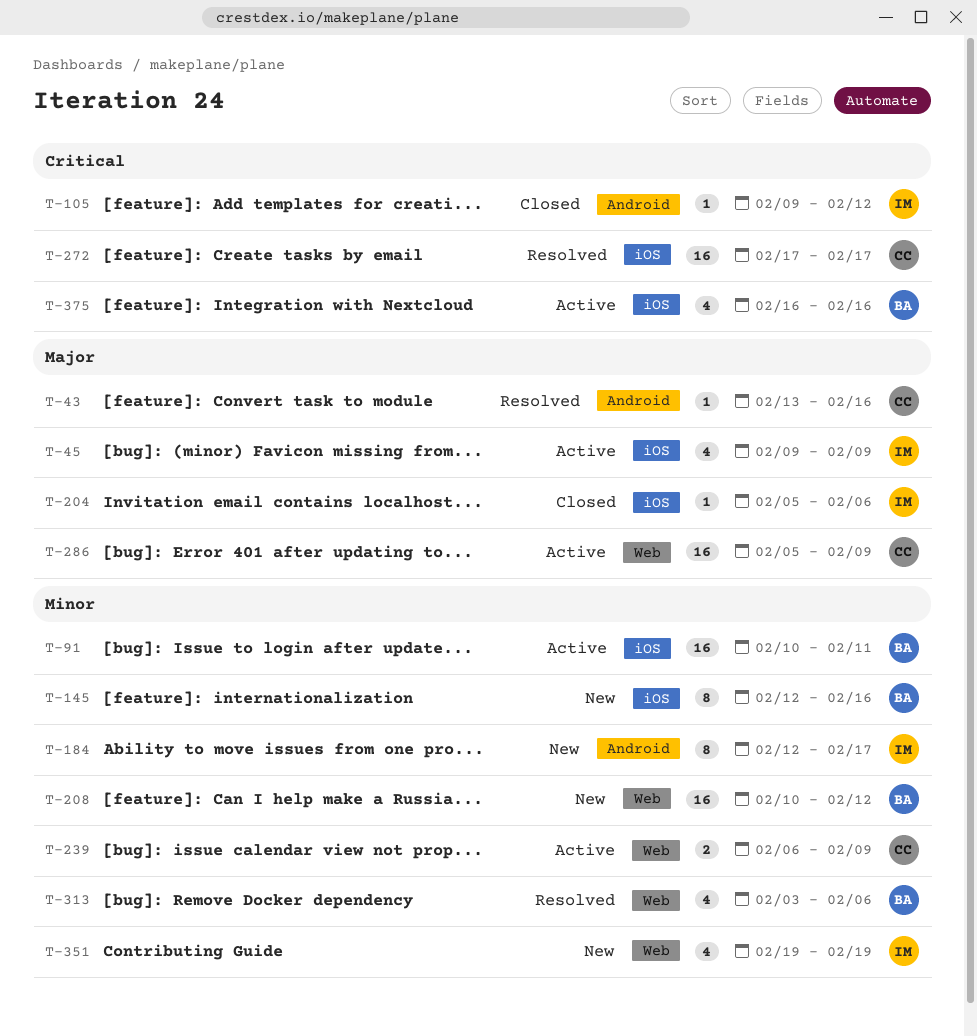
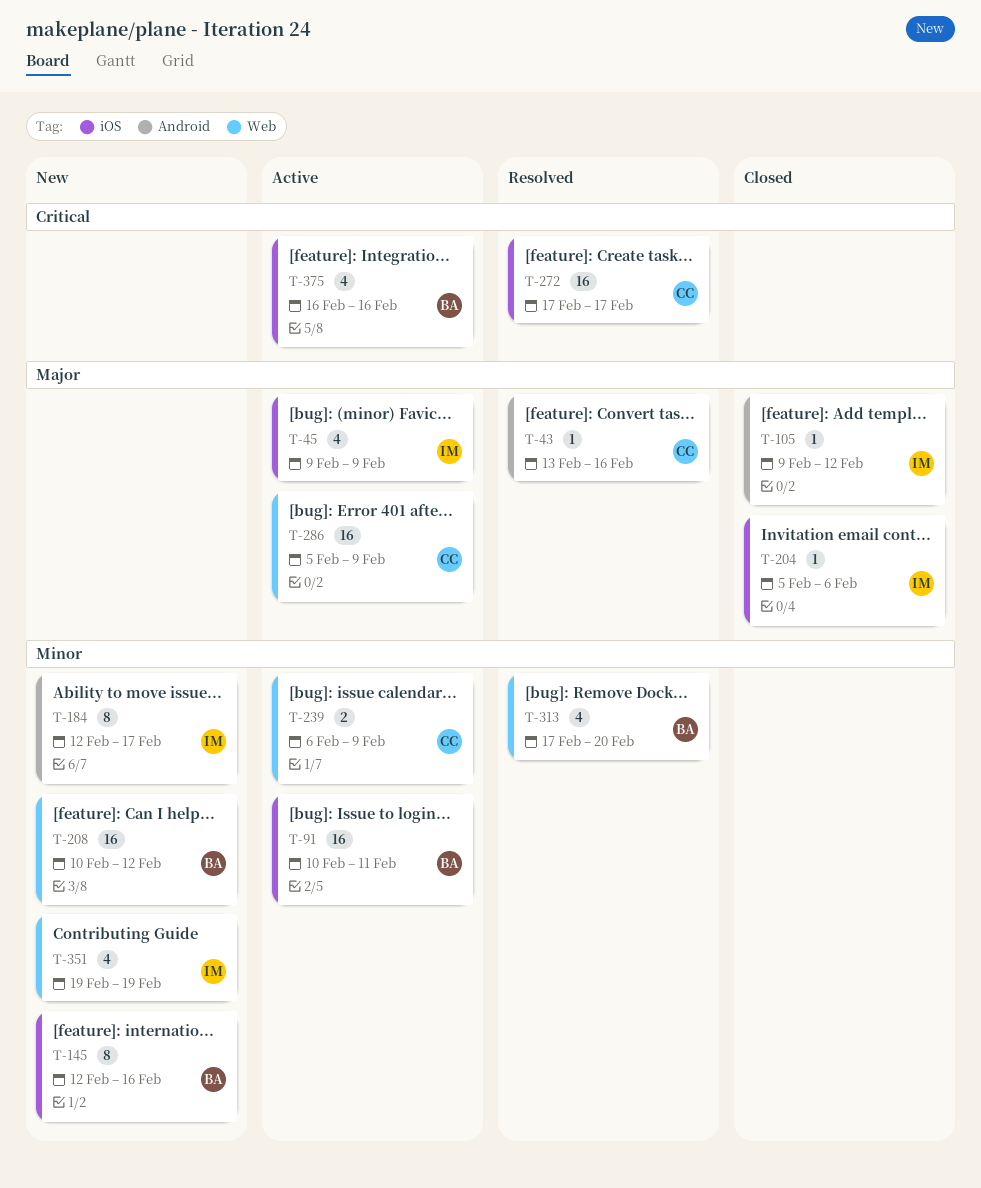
T-105, priority: Critical -> Major
T-313, start: Feb 3 -> Feb 17
T-313, due: Feb 6 -> Feb 20

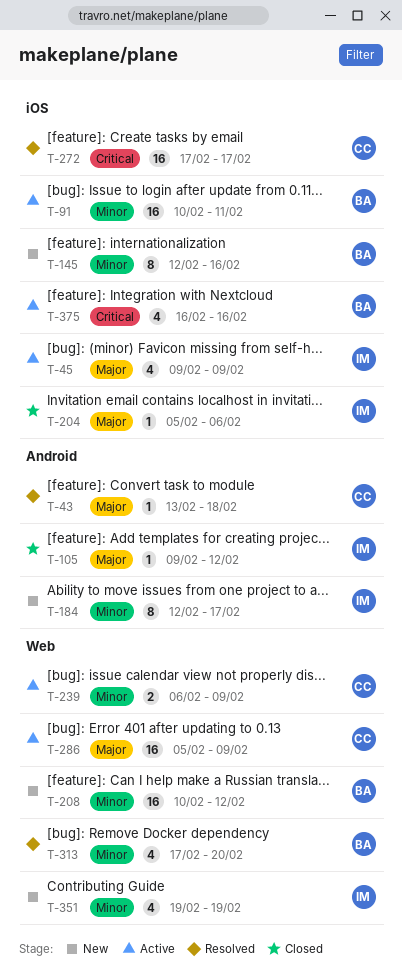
T-43, due: Feb 16 -> Feb 18

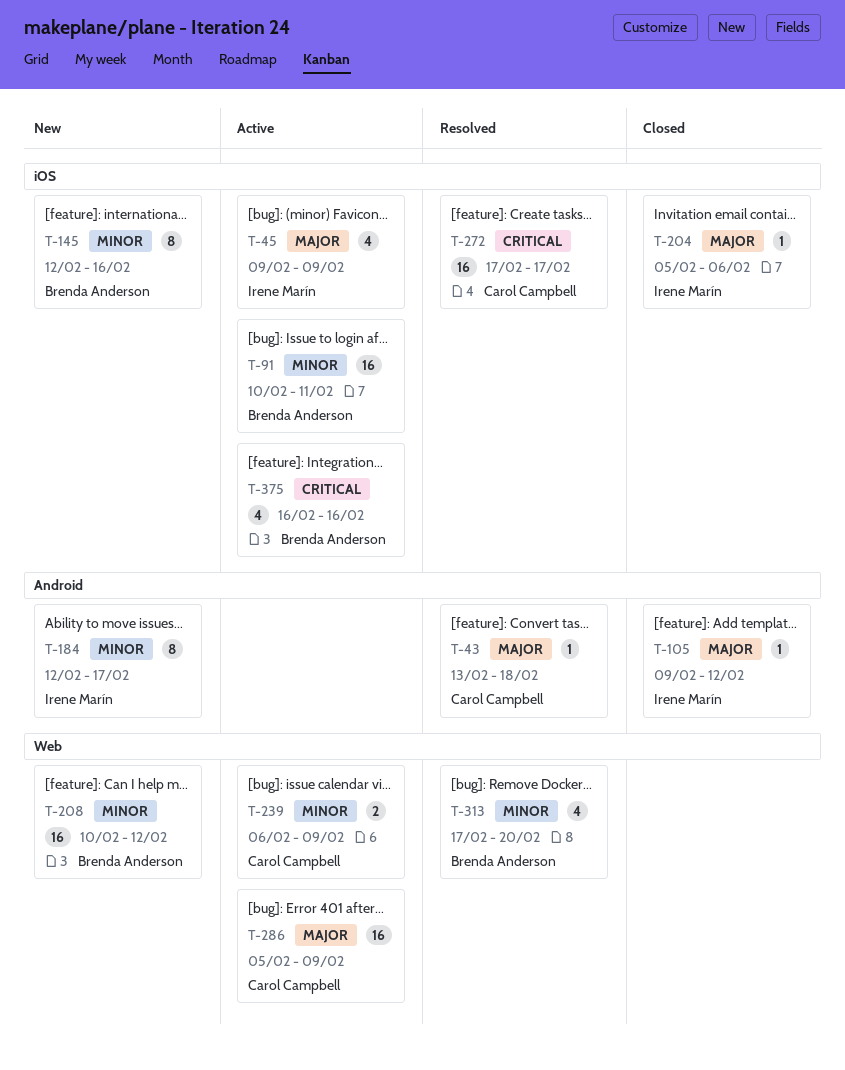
T-351: present -> none

